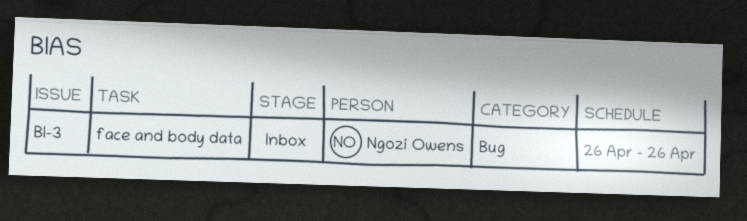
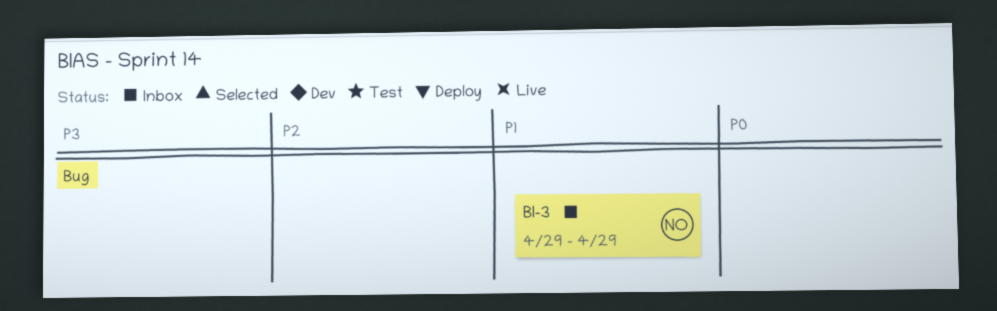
BI-3, start: Apr 26 -> Apr 29
BI-3, due: Apr 26 -> Apr 29

